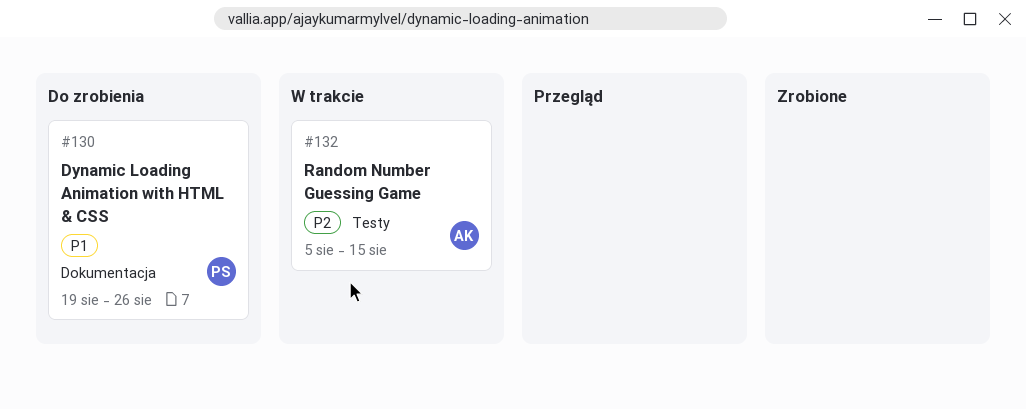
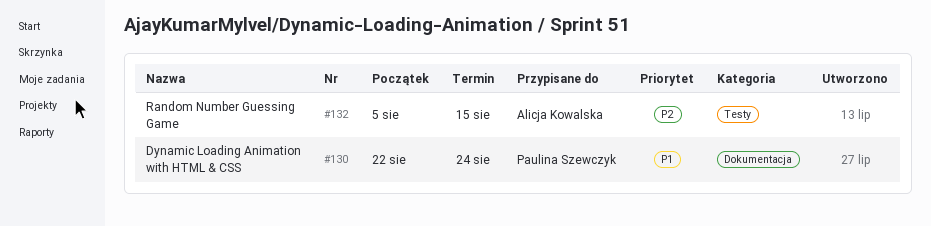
#130, start: Aug 19 -> Aug 22
#130, due: Aug 26 -> Aug 24

